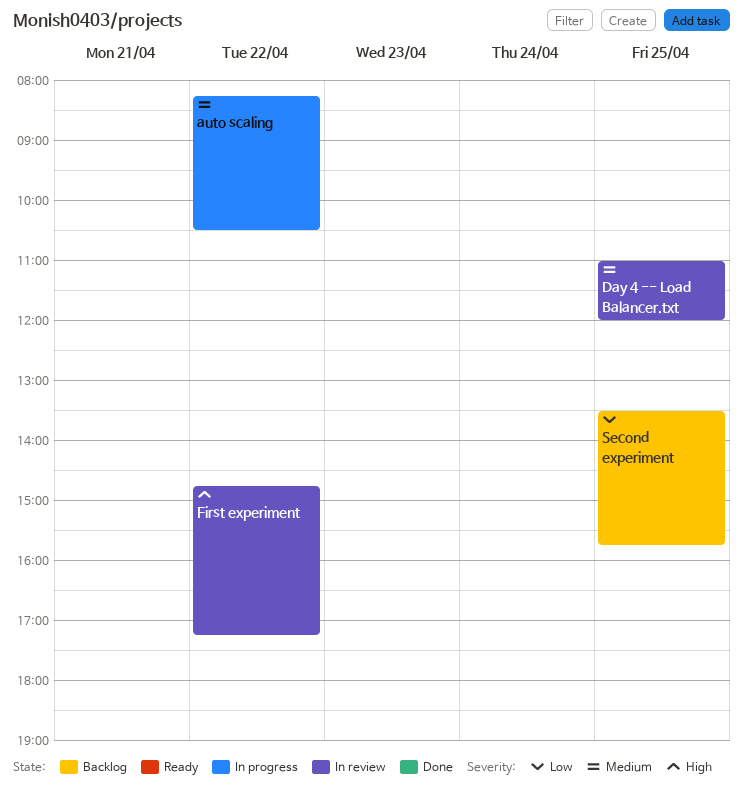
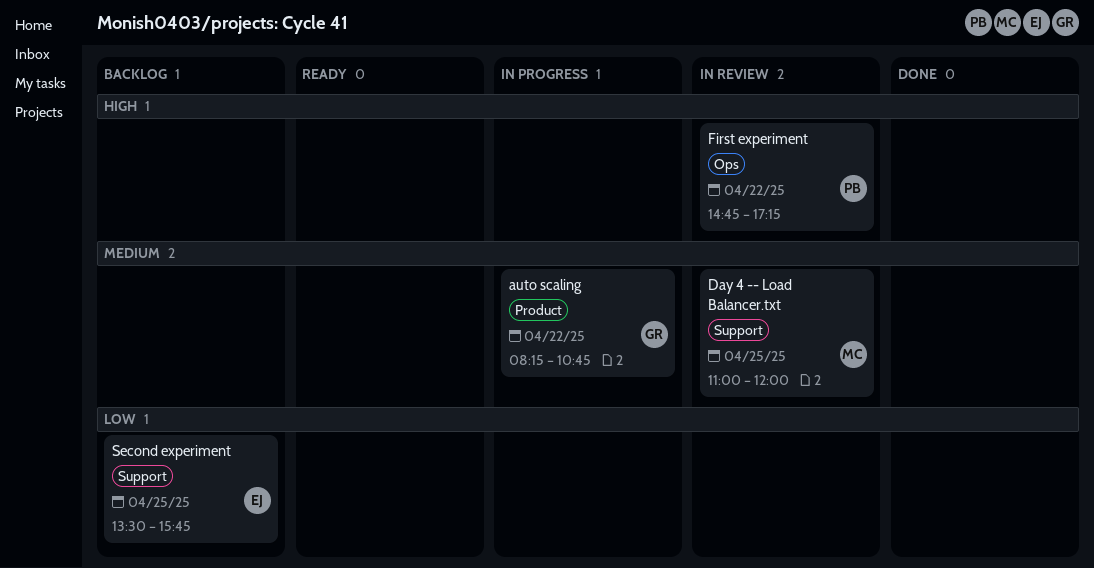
auto scaling, ends: 10:30 -> 10:45

